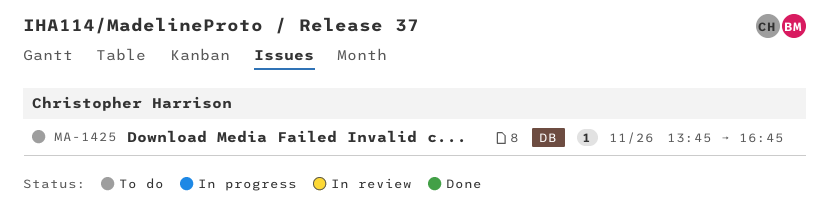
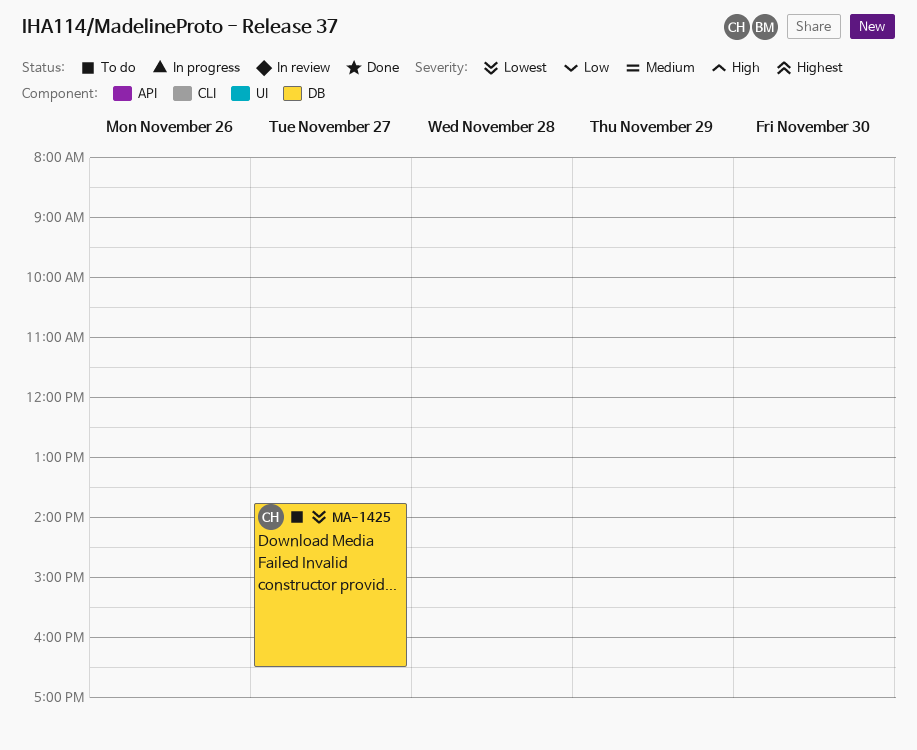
MA-1425, day: Nov 26 -> Nov 27
MA-1425, ends: 16:45 -> 16:30

